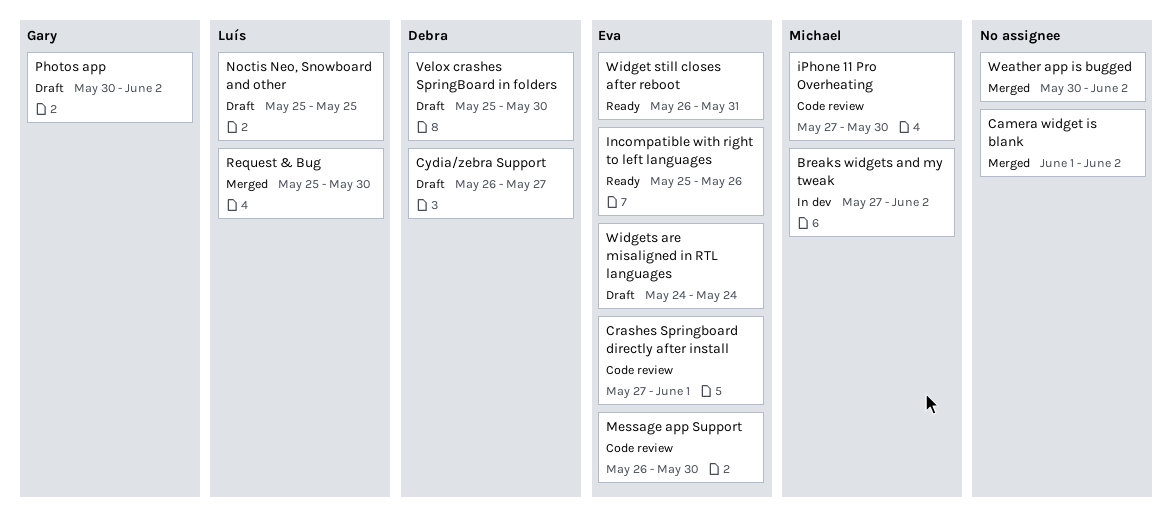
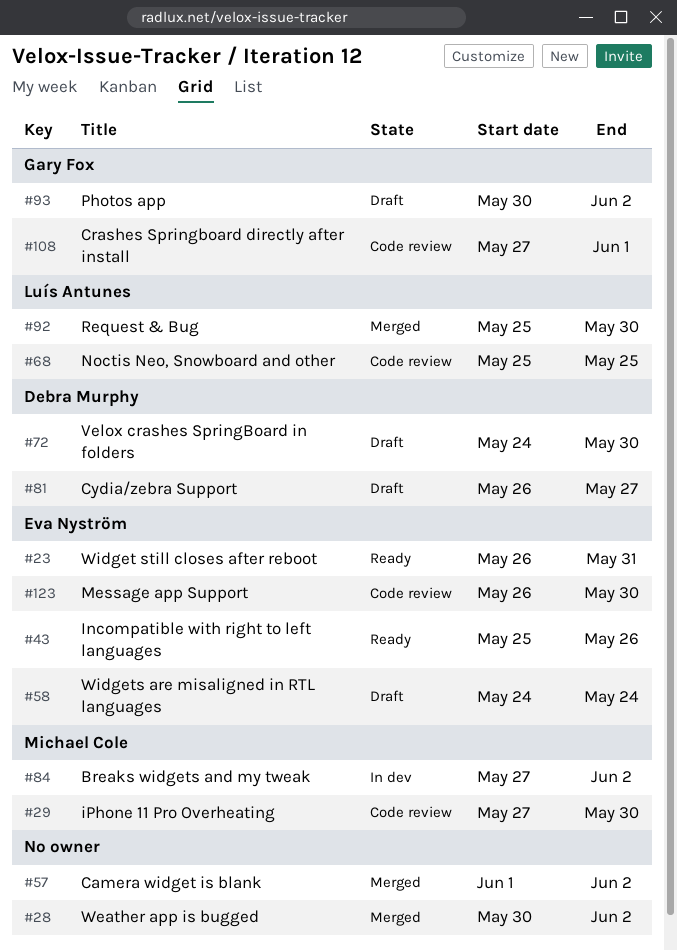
Crashes Springboard directly after install, owner: Eva Nyström -> Gary Fox
Noctis Neo, Snowboard and other, status: Draft -> Code review
Velox crashes SpringBoard in folders, start: May 25 -> May 24

